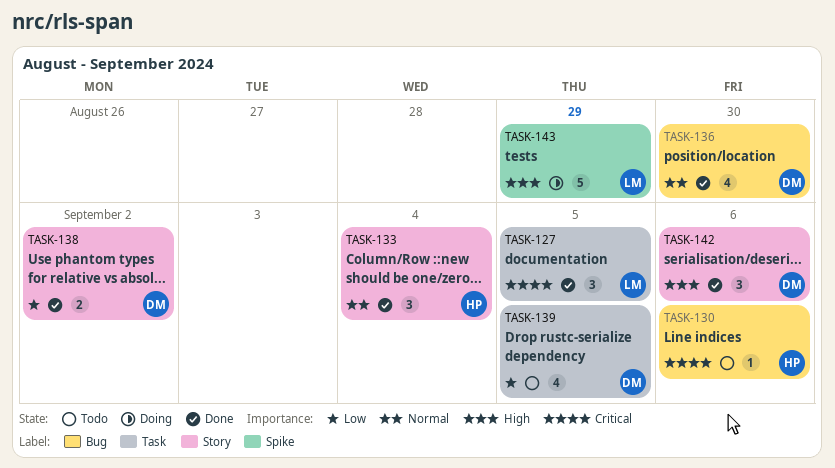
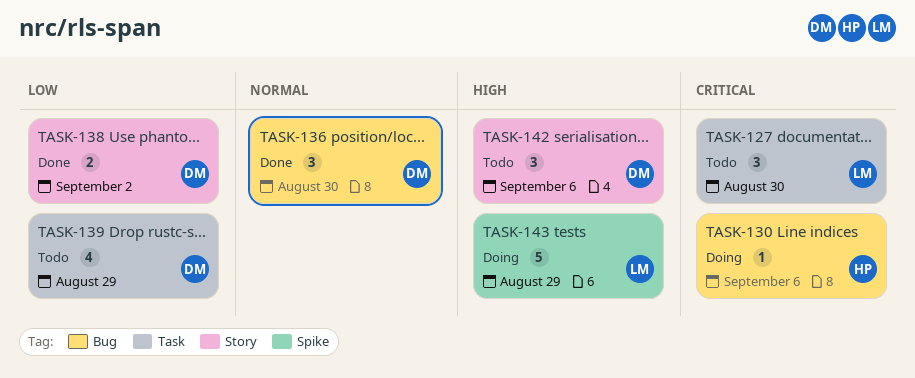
TASK-127, status: Done -> Todo
TASK-127, due: Sep 5 -> Aug 30
TASK-130, status: Todo -> Doing
TASK-133: present -> none
TASK-136, estimate: 4 -> 3
TASK-139, due: Sep 5 -> Aug 29
TASK-142, status: Done -> Todo

